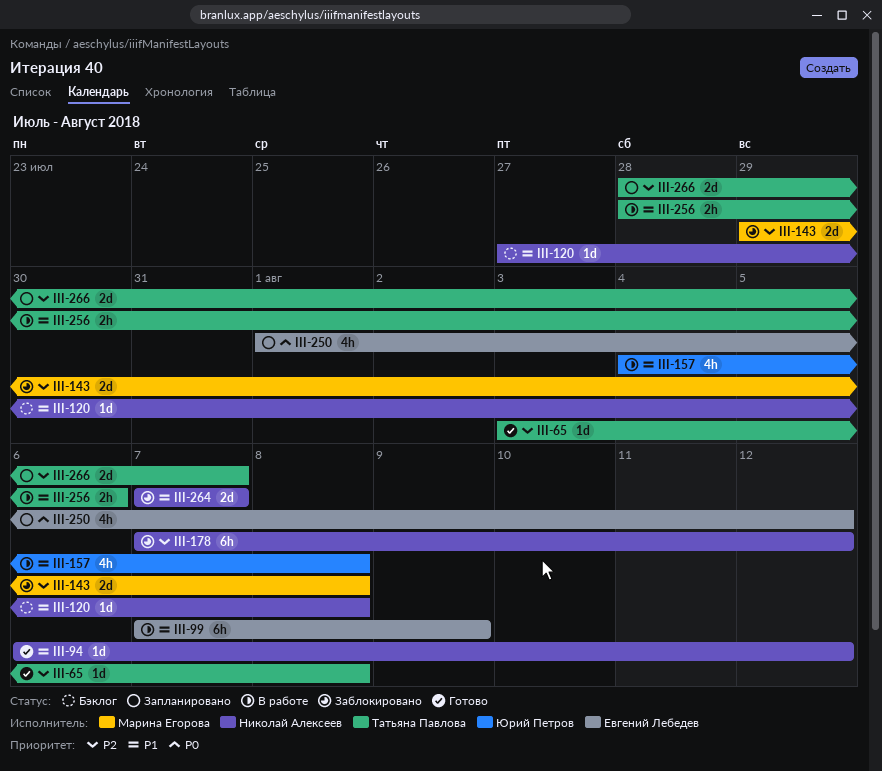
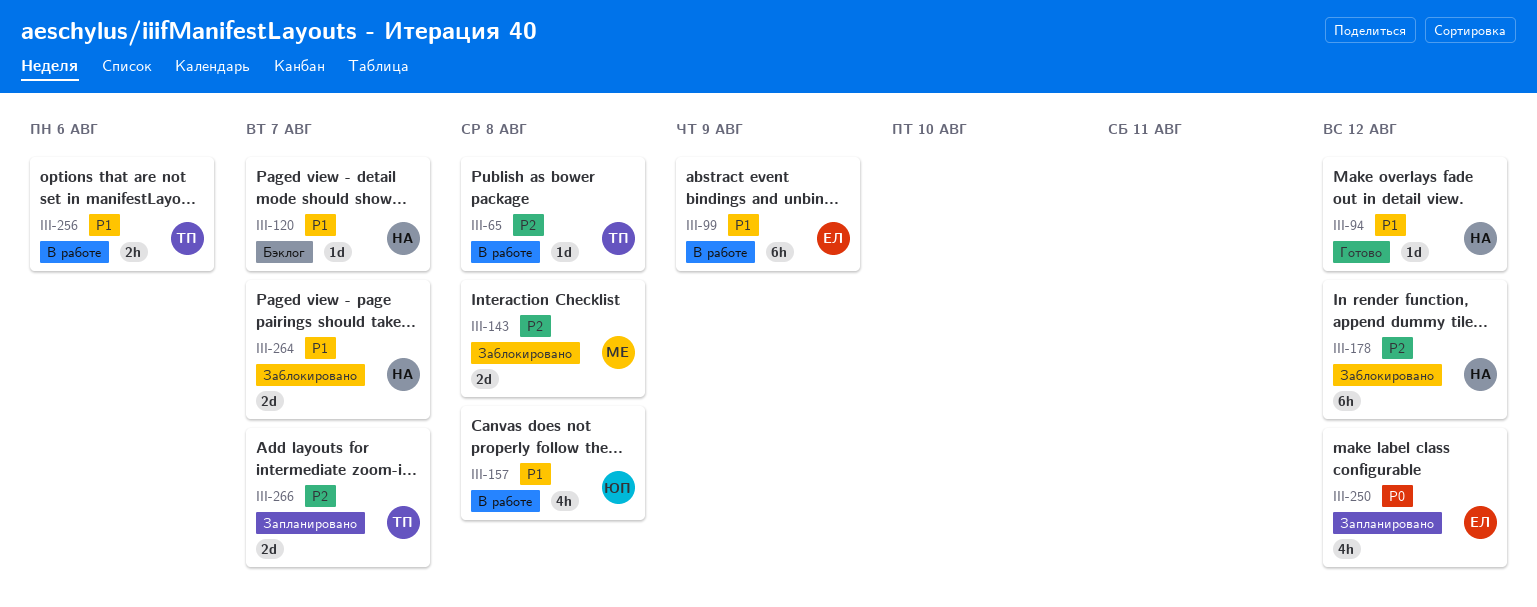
III-65, status: Готово -> В работе
III-120, due: Aug 8 -> Aug 7

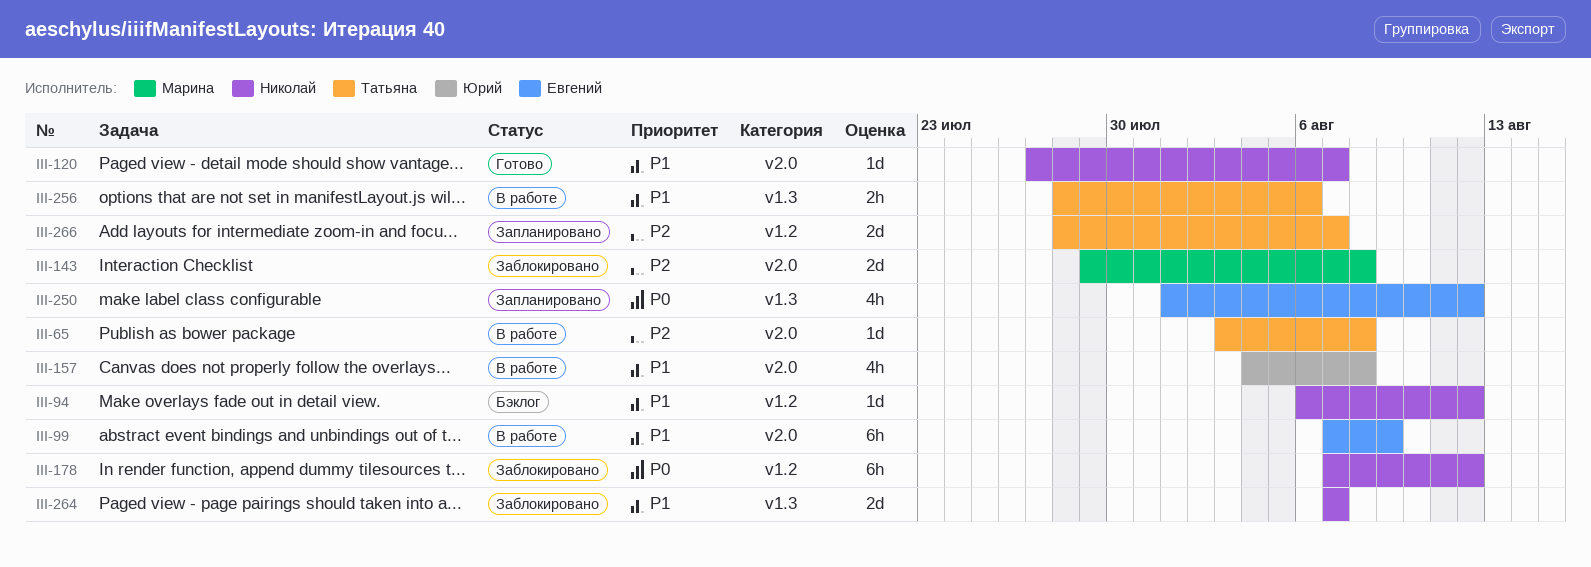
III-94, status: Готово -> Бэклог
III-120, status: Бэклог -> Готово
III-178, priority: P2 -> P0

